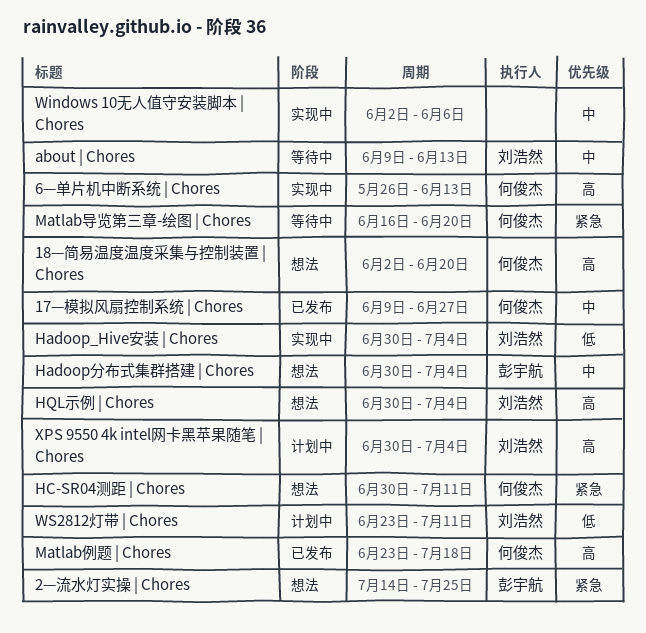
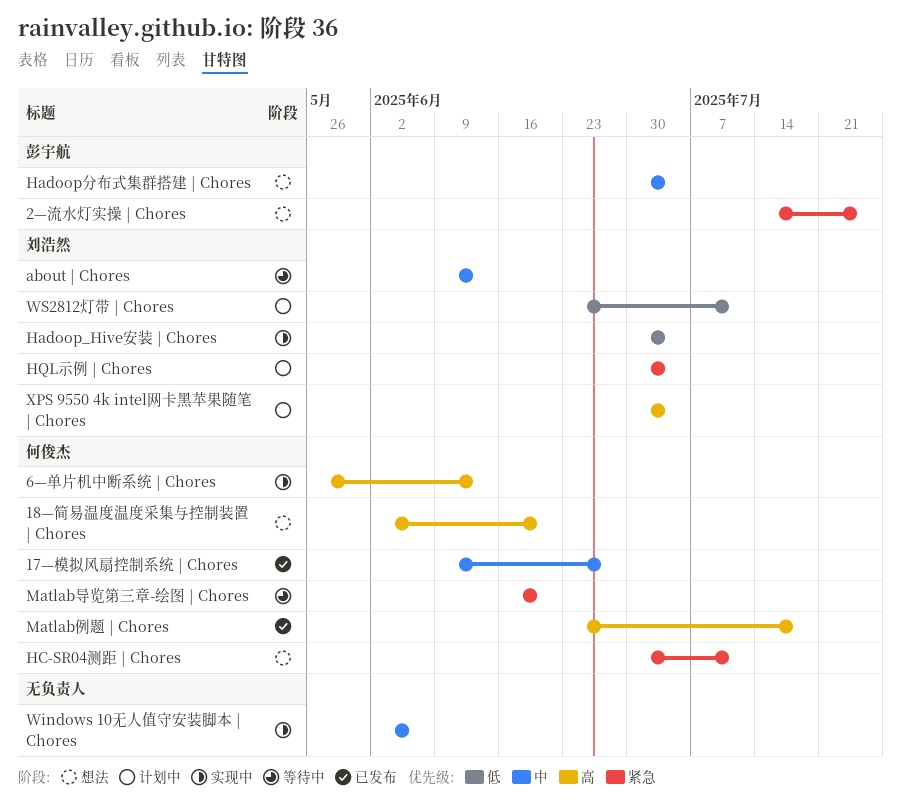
HQL示例 | Chores, status: 想法 -> 计划中
HQL示例 | Chores, priority: 高 -> 紧急

